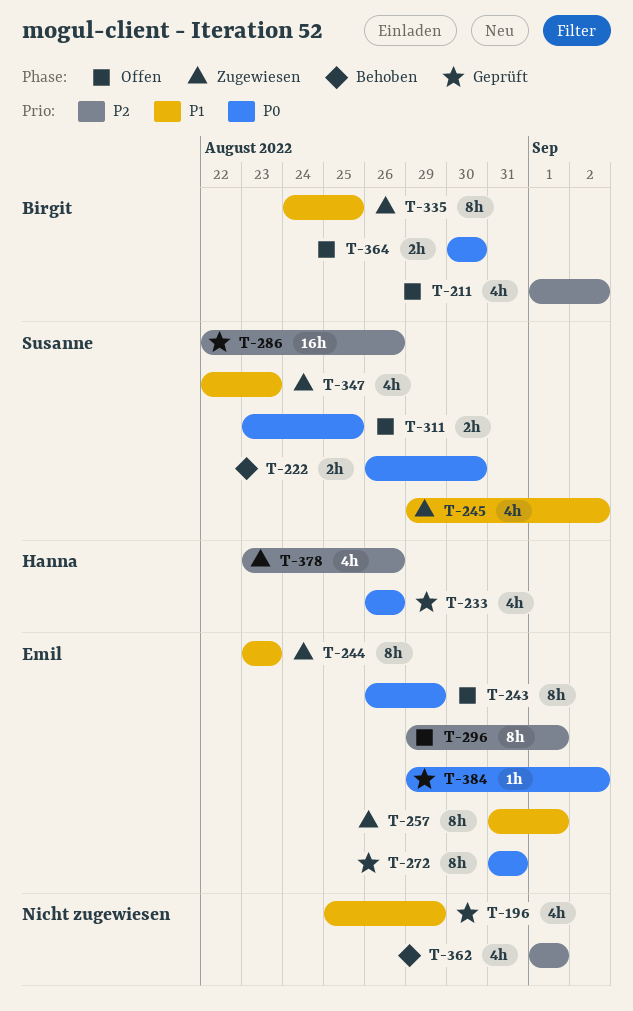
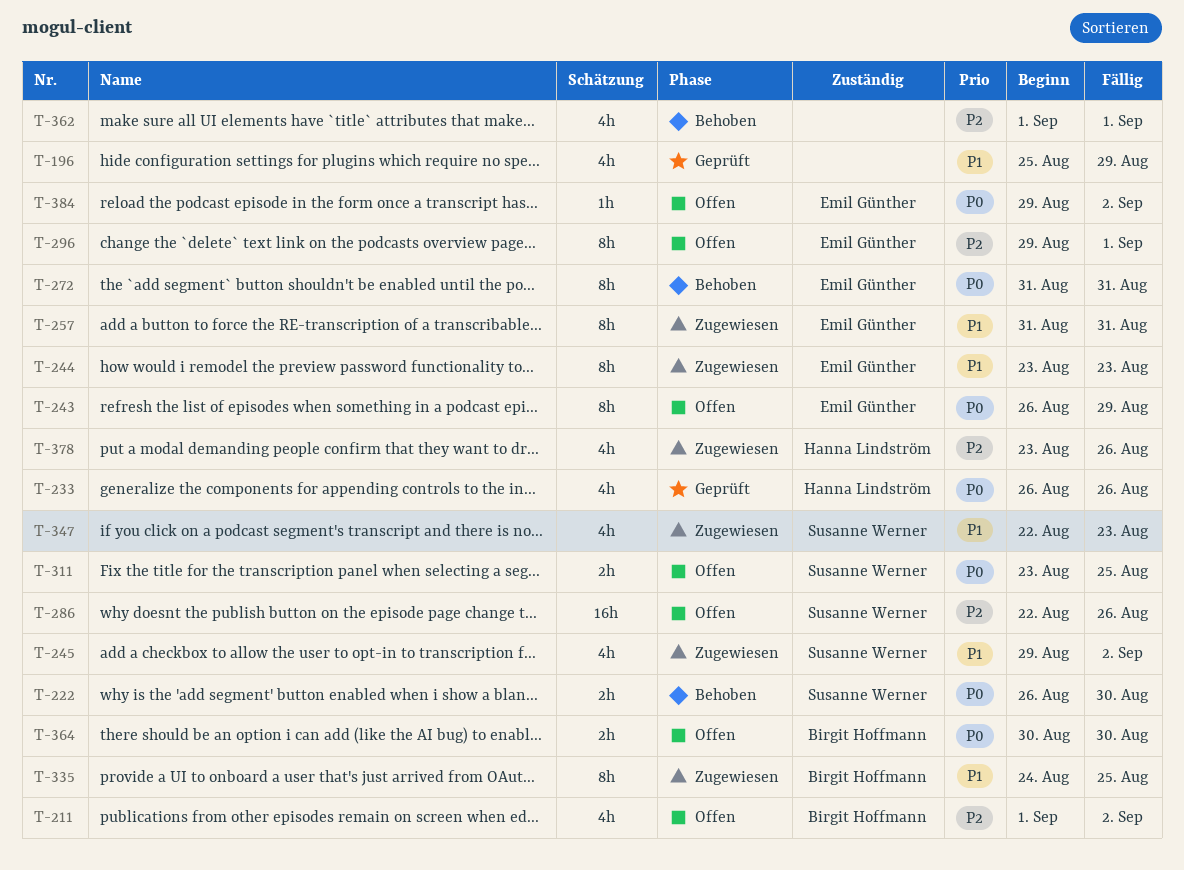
T-257, due: Sep 1 -> Aug 31
T-272, status: Geprüft -> Behoben
T-286, status: Geprüft -> Offen
T-384, status: Geprüft -> Offen

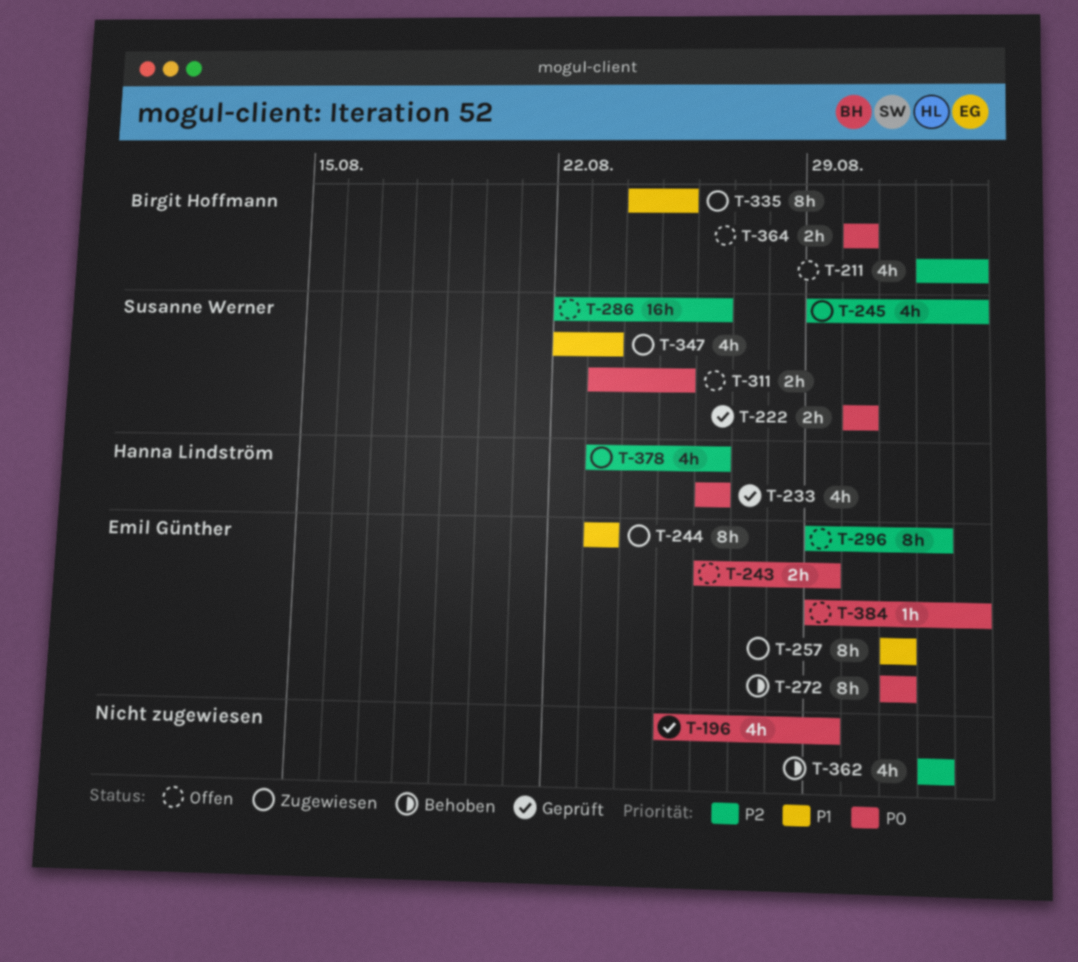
T-196, priority: P1 -> P0
T-222, status: Behoben -> Geprüft
T-222, start: Aug 26 -> Aug 30
T-243, estimate: 8h -> 2h
T-245, priority: P1 -> P2

